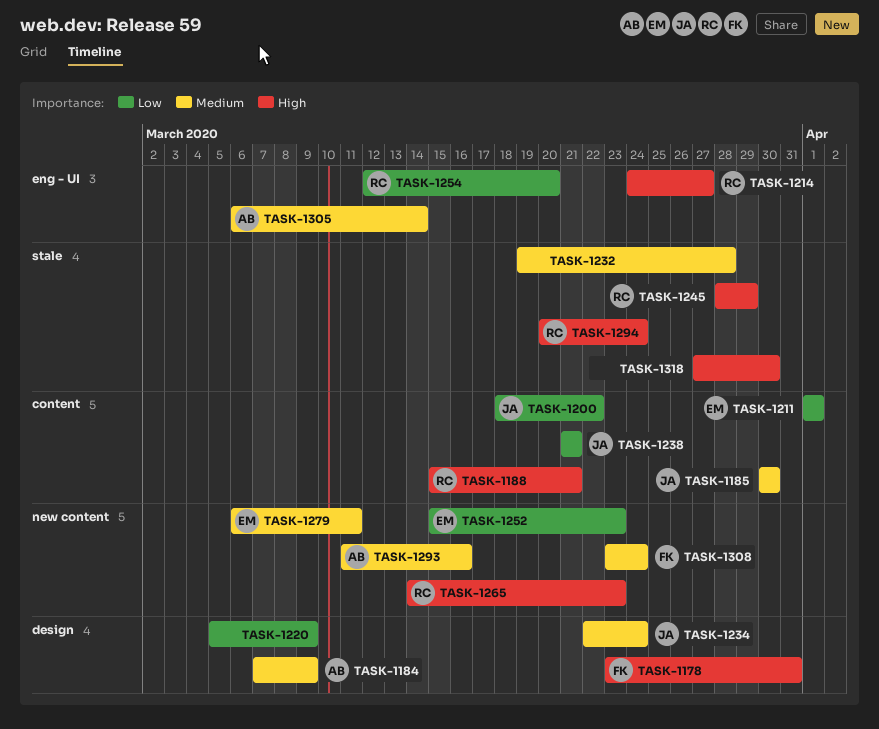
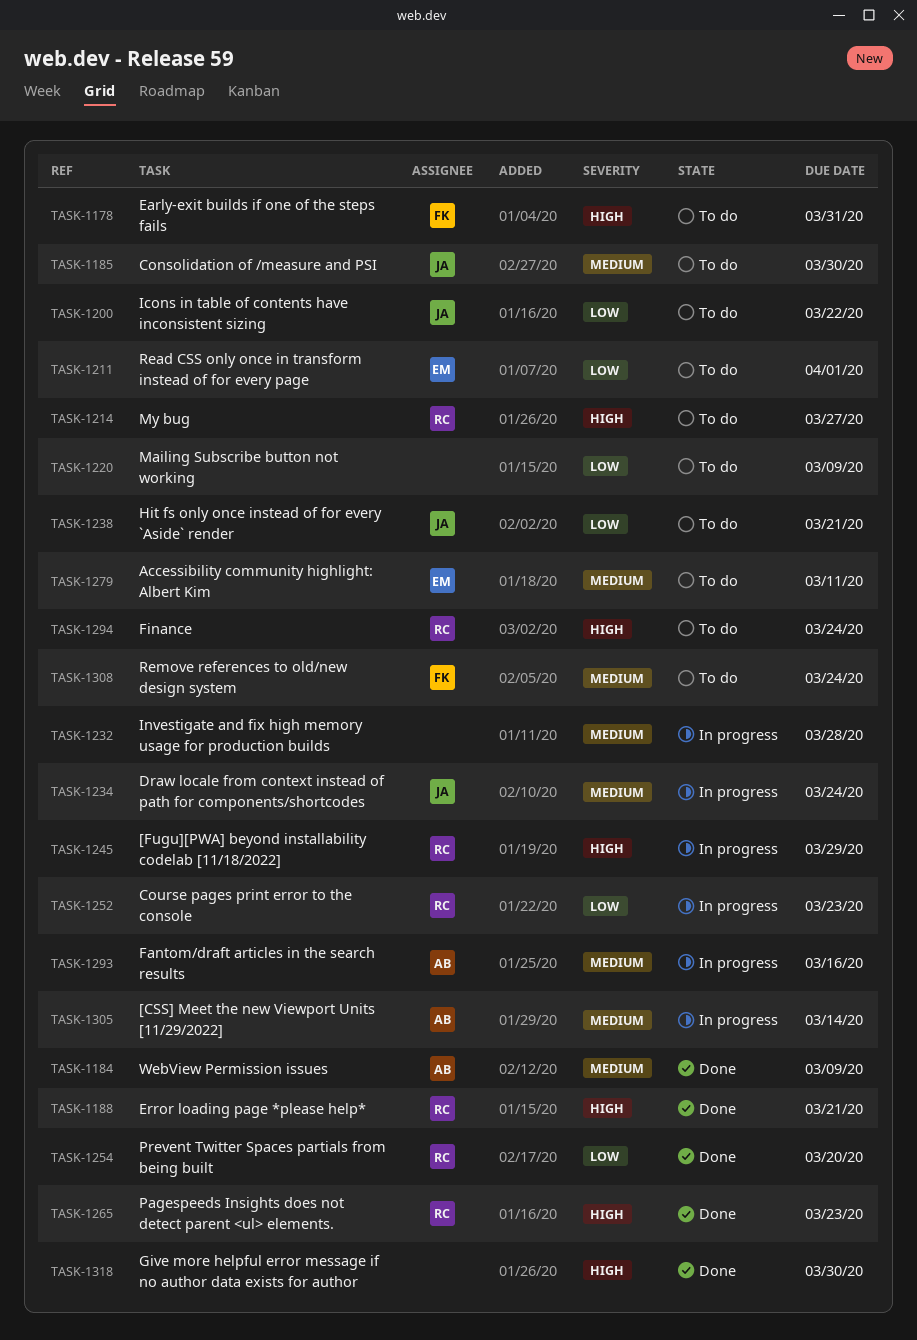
TASK-1252, owner: EM -> RC

